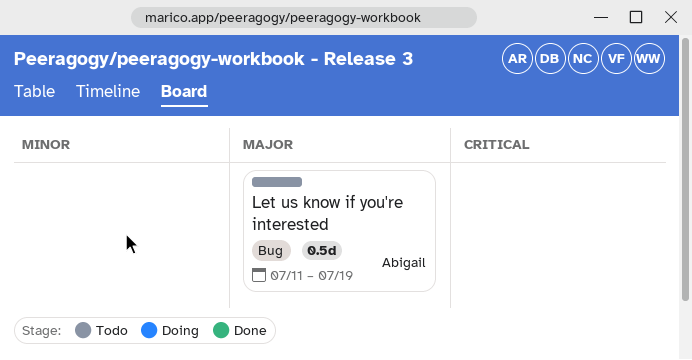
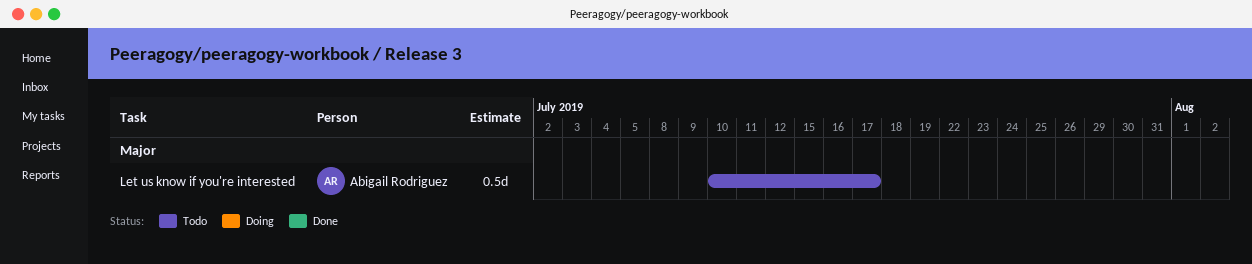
Let us know if you're interested, start: Jul 11 -> Jul 10
Let us know if you're interested, due: Jul 19 -> Jul 17

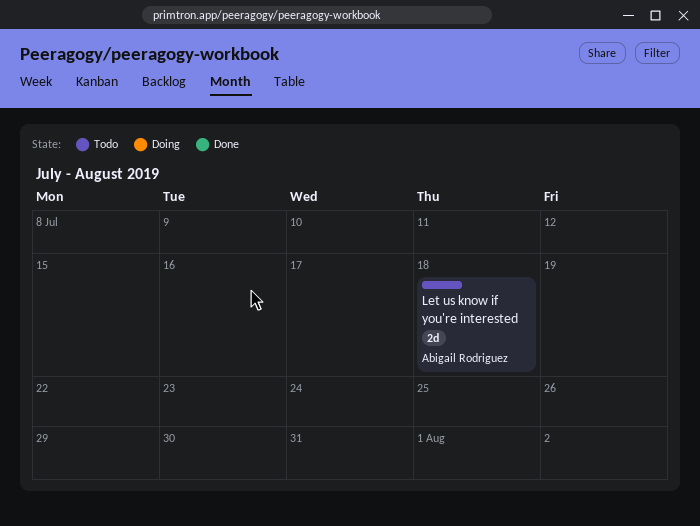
Let us know if you're interested, estimate: 0.5d -> 2d
Let us know if you're interested, due: Jul 17 -> Jul 18

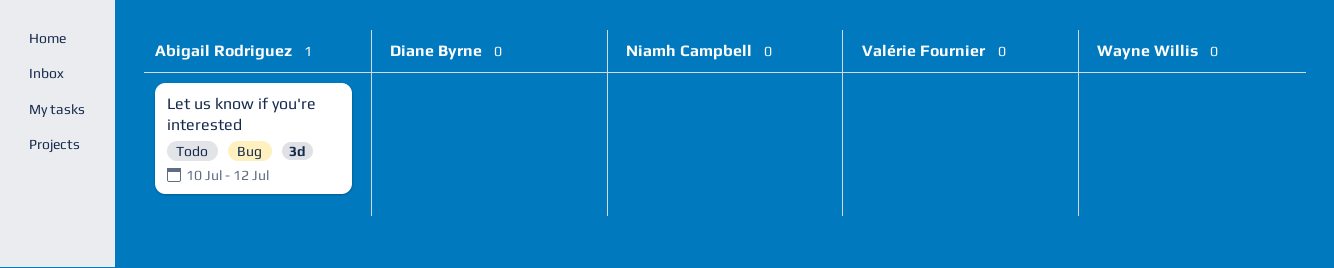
Let us know if you're interested, estimate: 2d -> 3d
Let us know if you're interested, due: Jul 18 -> Jul 12

